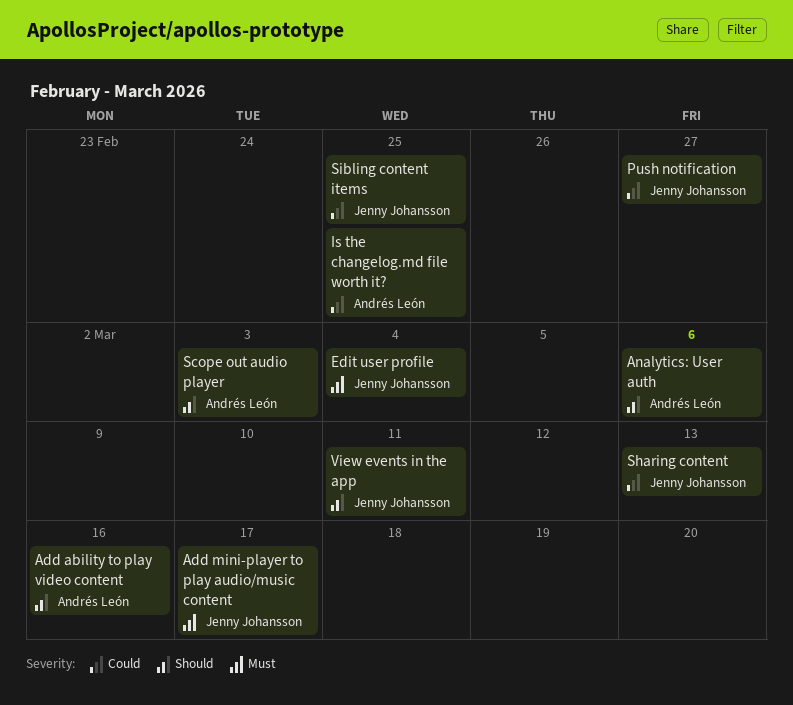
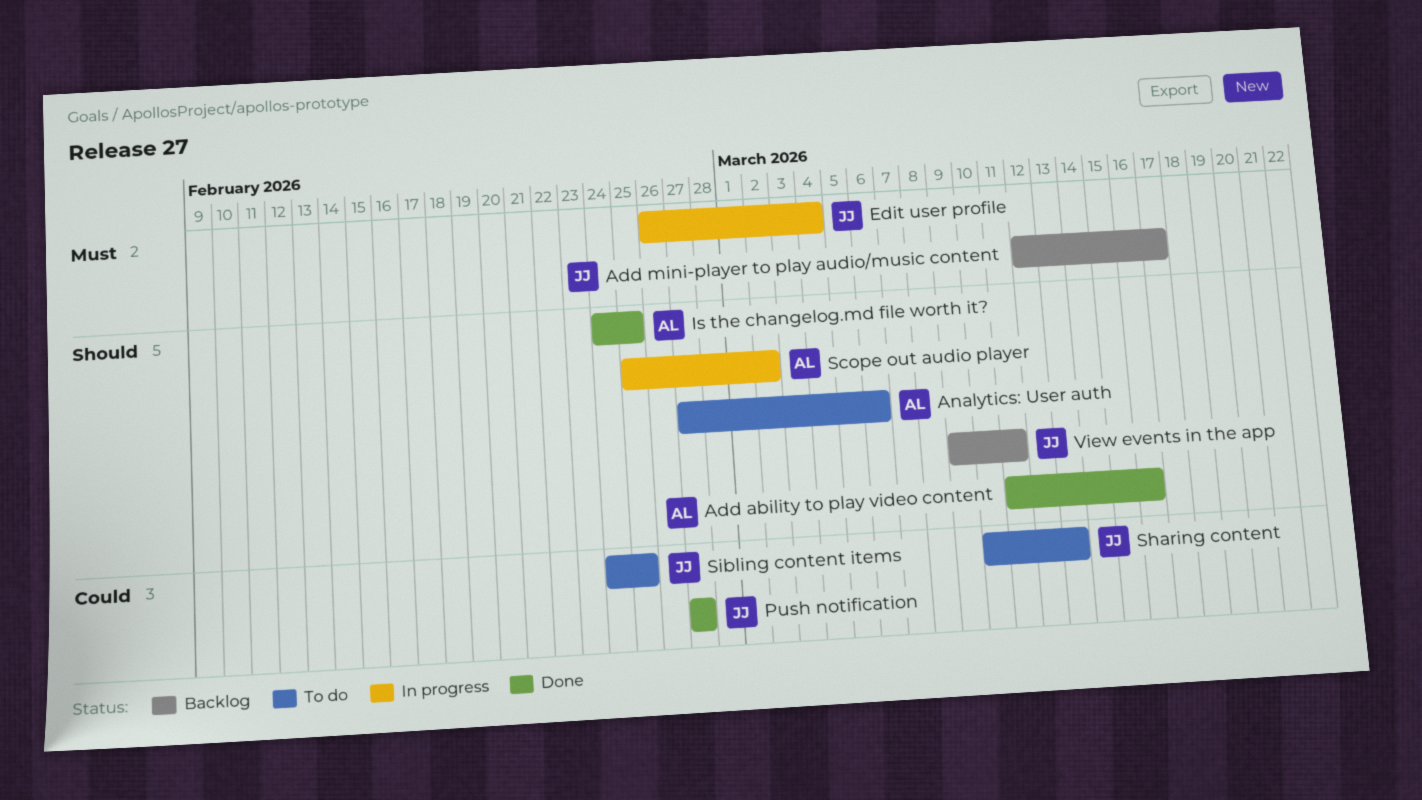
Is the changelog.md file worth it?, priority: Could -> Should
Scope out audio player, due: Mar 3 -> Mar 2

